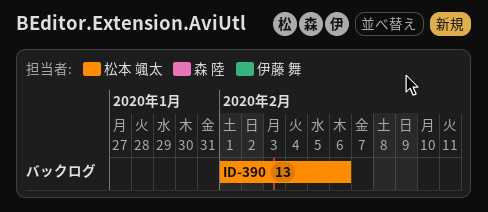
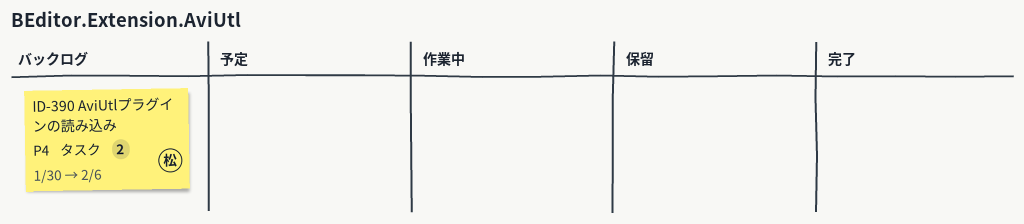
ID-390, estimate: 13 -> 2
ID-390, start: Feb 1 -> Jan 30

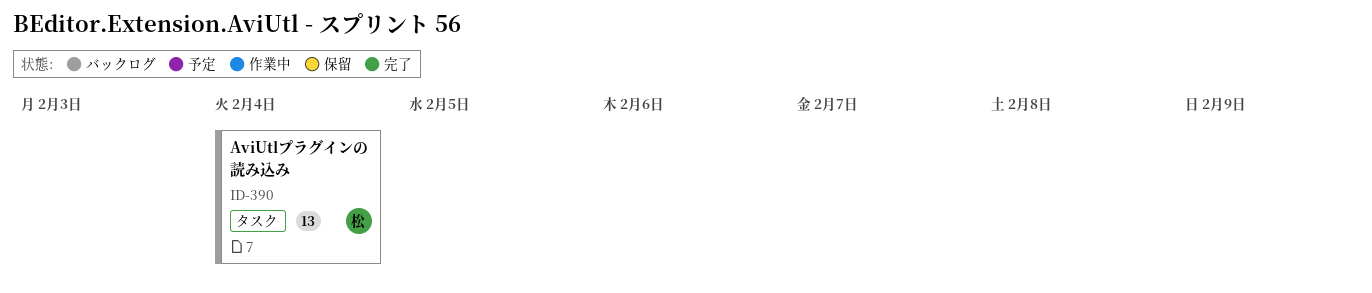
ID-390, estimate: 2 -> 13
ID-390, due: Feb 6 -> Feb 4

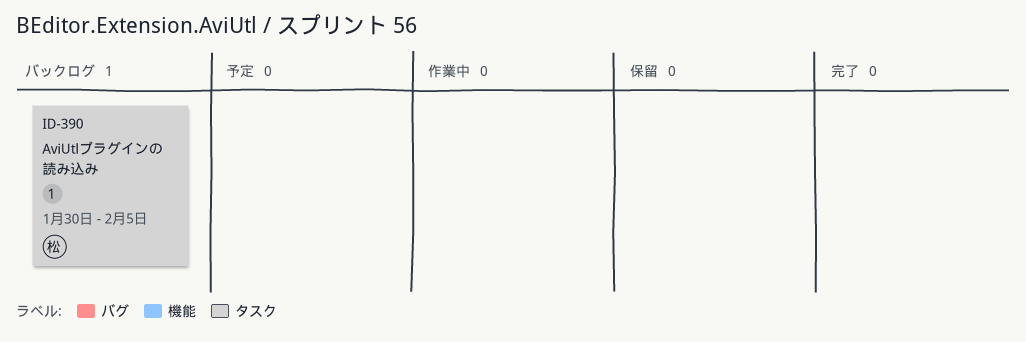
ID-390, estimate: 13 -> 1
ID-390, due: Feb 4 -> Feb 5

